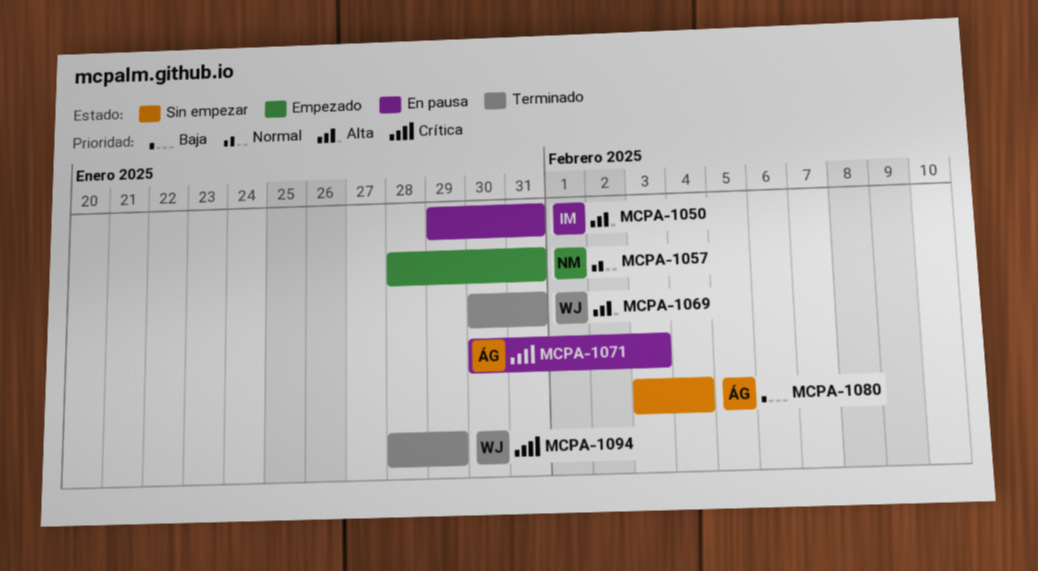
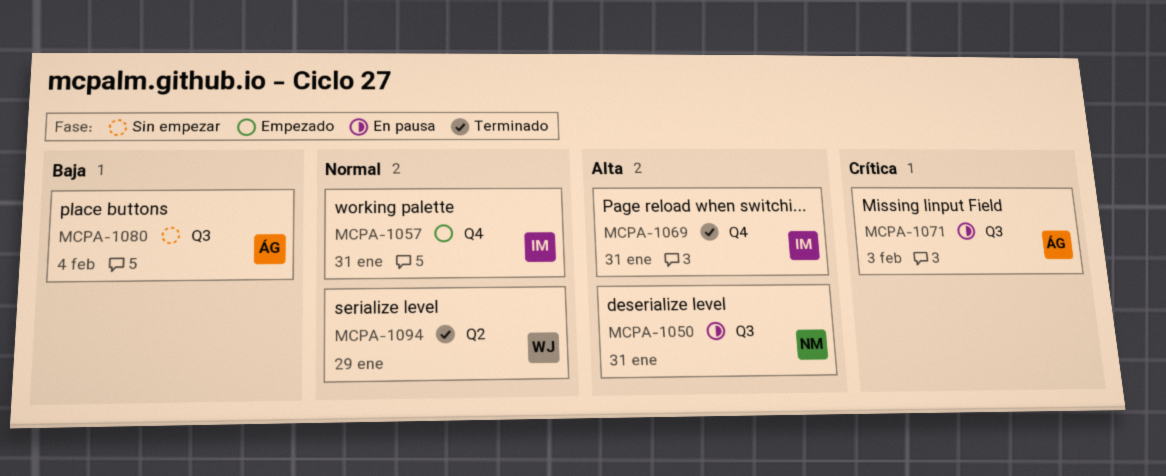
MCPA-1050, owner: IM -> NM
MCPA-1057, owner: NM -> IM
MCPA-1069, owner: WJ -> IM
MCPA-1094, priority: Crítica -> Normal

